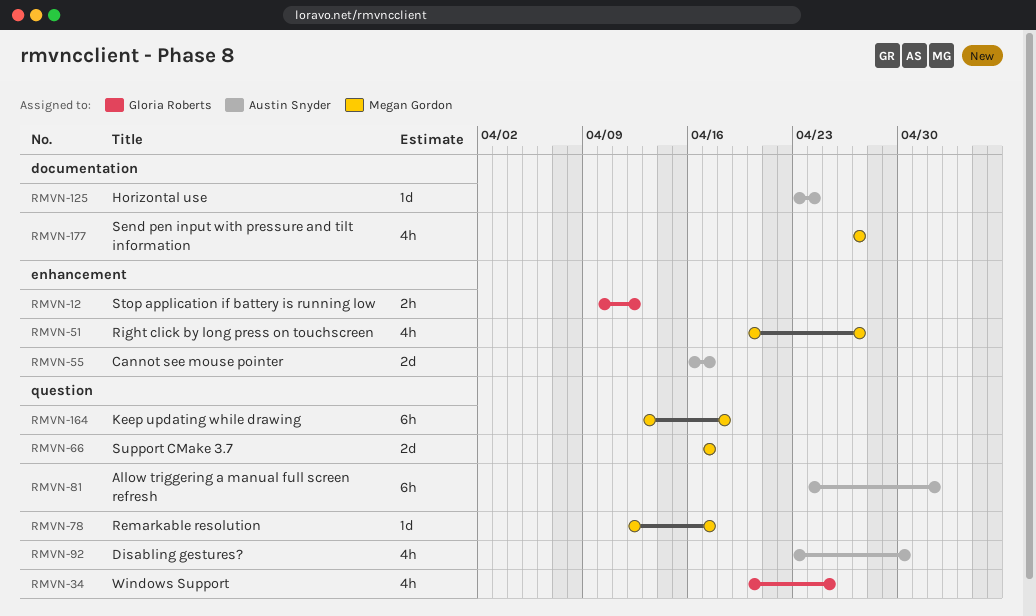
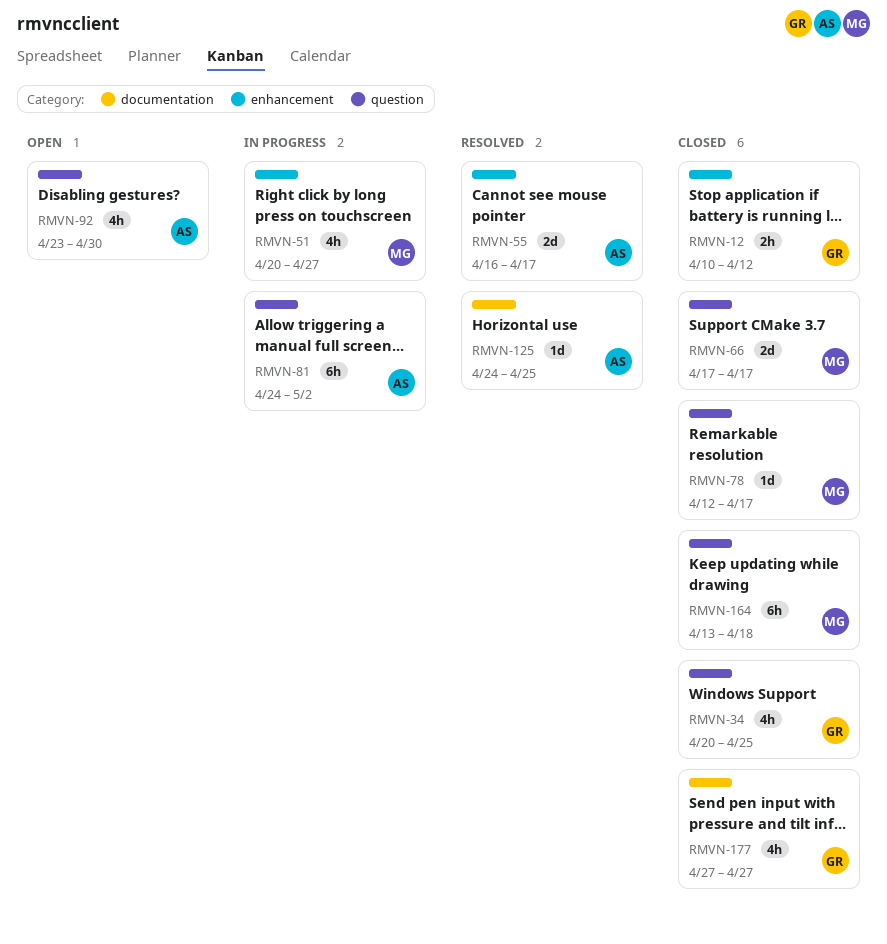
RMVN-125, start: Apr 23 -> Apr 24
RMVN-125, due: Apr 24 -> Apr 25
RMVN-177, owner: Megan Gordon -> Gloria Roberts

